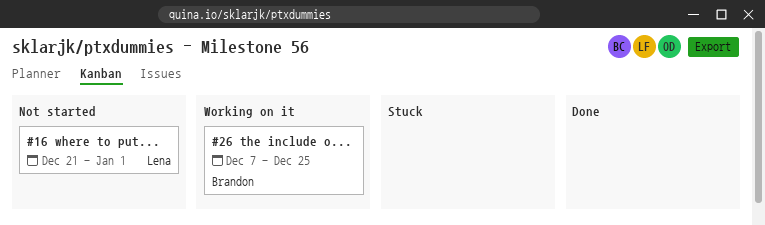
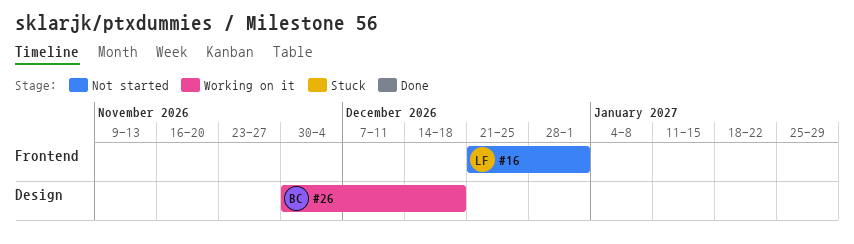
#26, start: Dec 7 -> Nov 30
#26, due: Dec 25 -> Dec 18

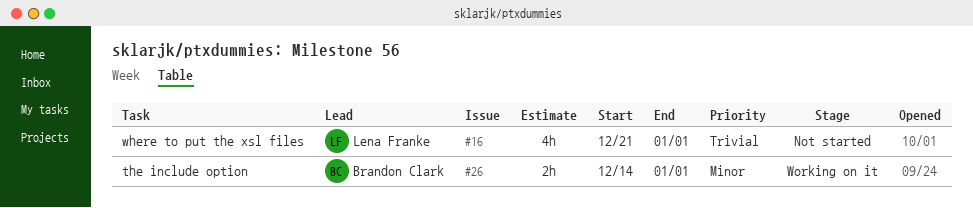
#26, start: Nov 30 -> Dec 14
#26, due: Dec 18 -> Jan 1

